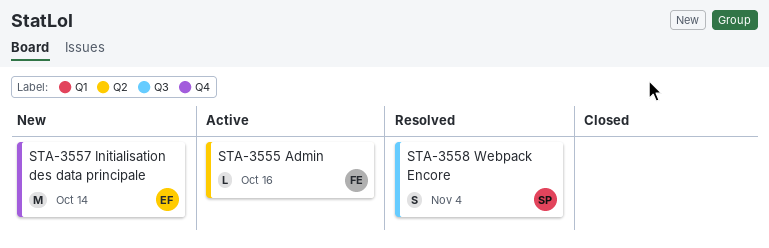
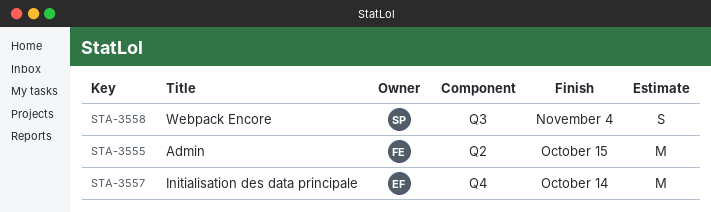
STA-3555, estimate: L -> M
STA-3555, due: Oct 16 -> Oct 15

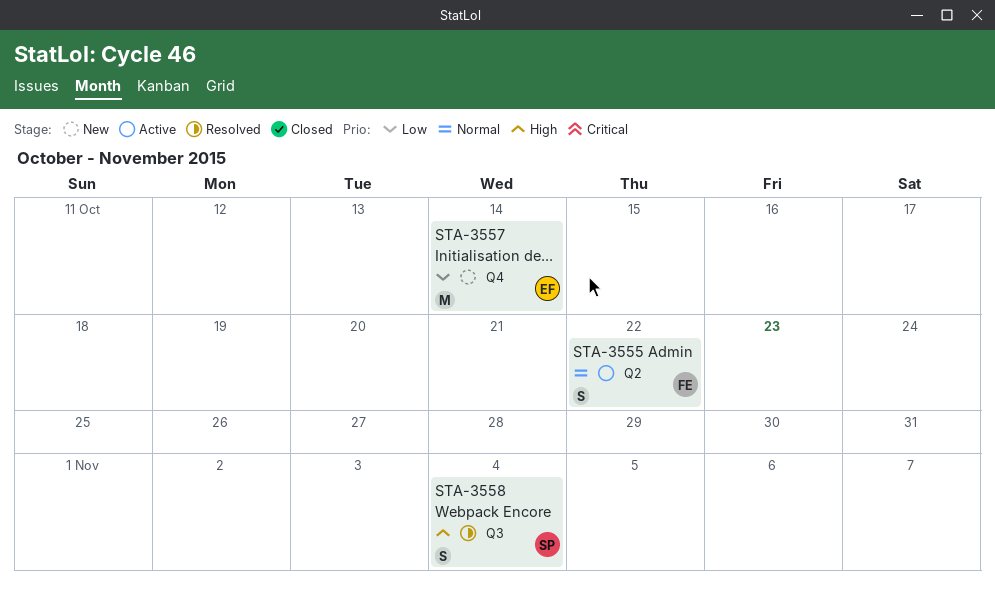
STA-3555, estimate: M -> S
STA-3555, due: Oct 15 -> Oct 22

